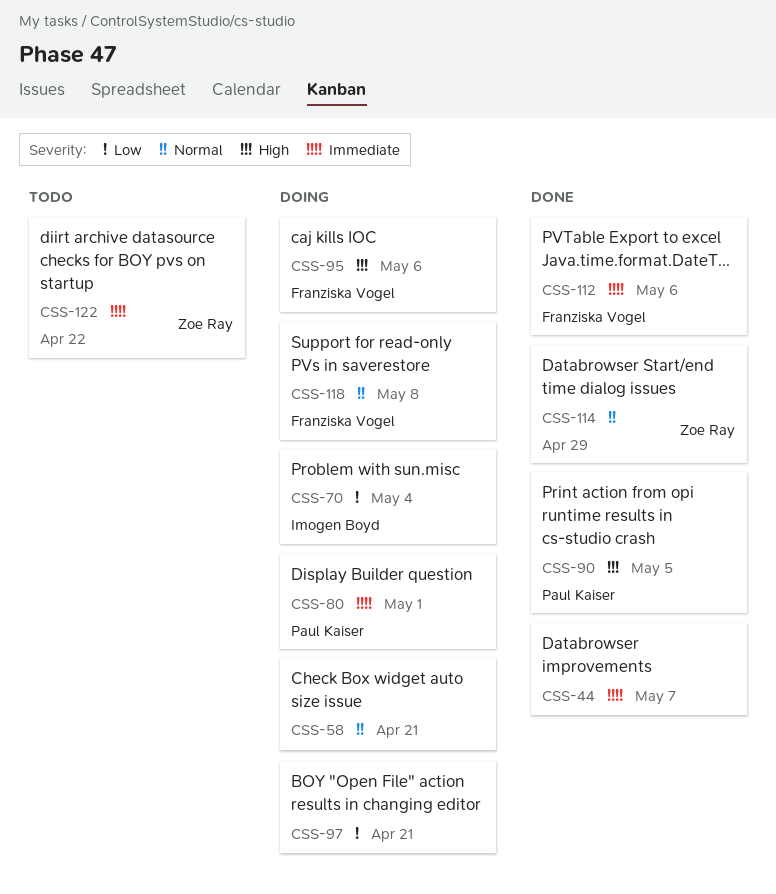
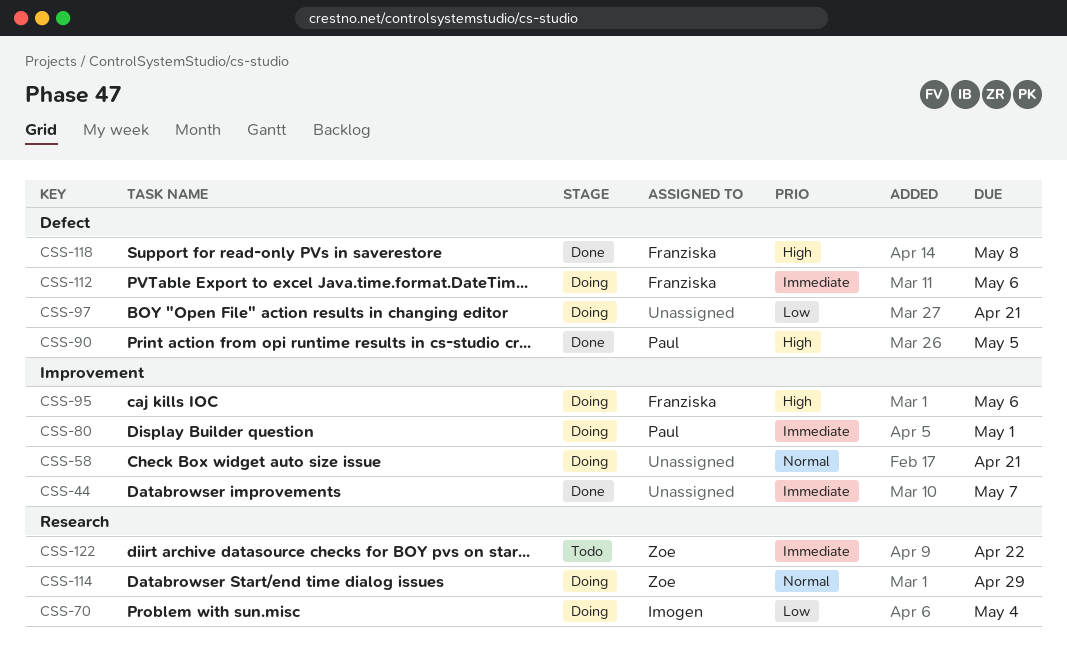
CSS-112, status: Done -> Doing
CSS-114, status: Done -> Doing
CSS-118, status: Doing -> Done
CSS-118, priority: Normal -> High

